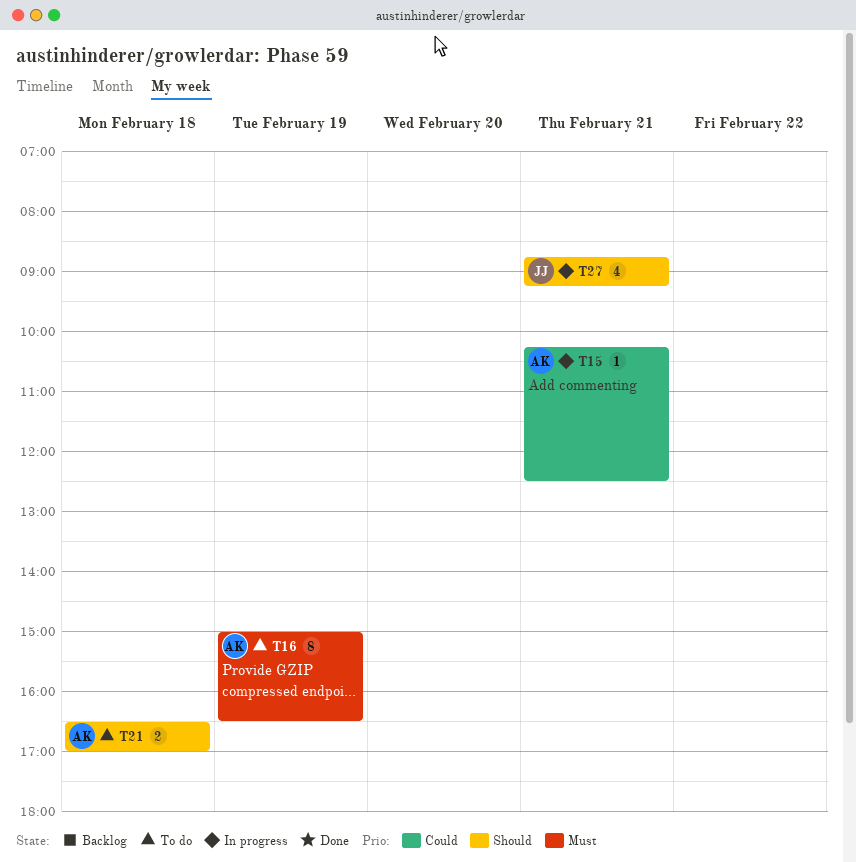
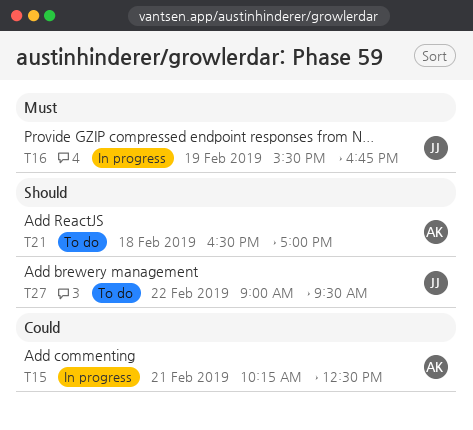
T16, status: To do -> In progress
T16, owner: AK -> JJ
T16, begins: 15:00 -> 15:30
T16, ends: 16:30 -> 16:45
T27, status: In progress -> To do
T27, day: Feb 21 -> Feb 22
T27, begins: 08:45 -> 09:00
T27, ends: 09:15 -> 09:30

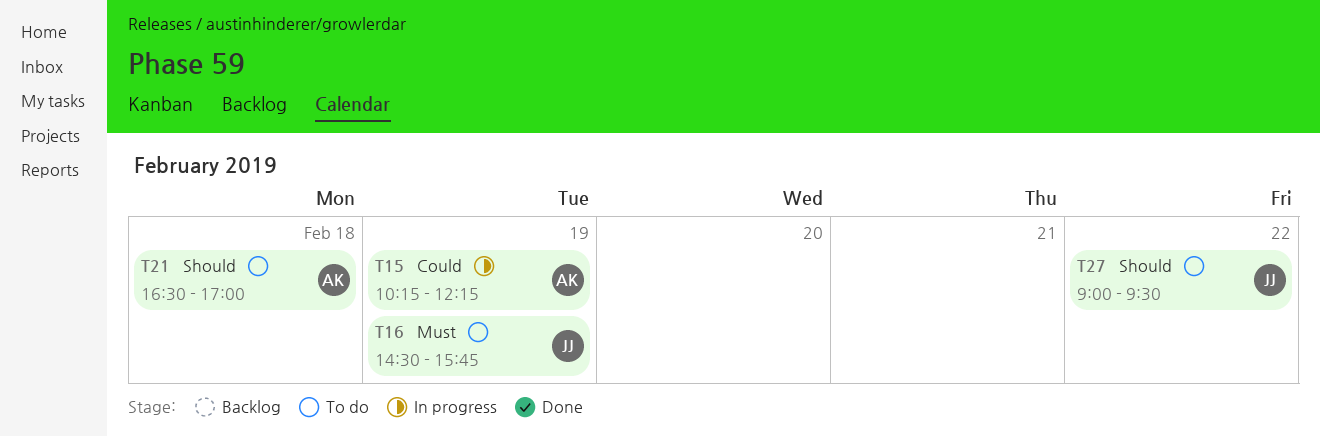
T15, day: Feb 21 -> Feb 19
T15, ends: 12:30 -> 12:15
T16, status: In progress -> To do
T16, begins: 15:30 -> 14:30
T16, ends: 16:45 -> 15:45

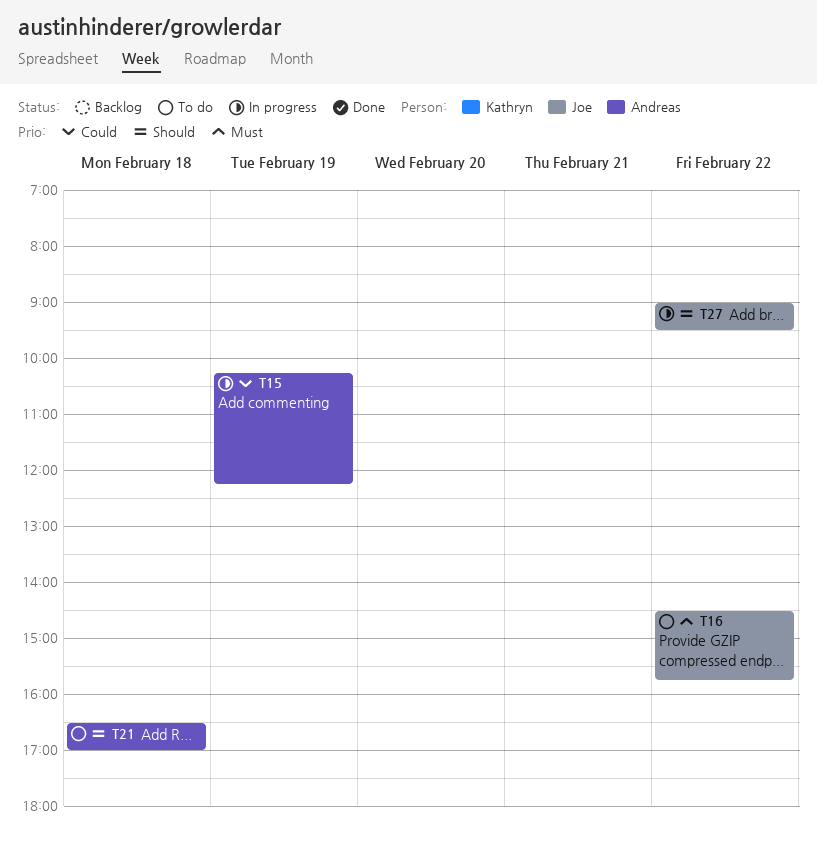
T16, day: Feb 19 -> Feb 22
T27, status: To do -> In progress

